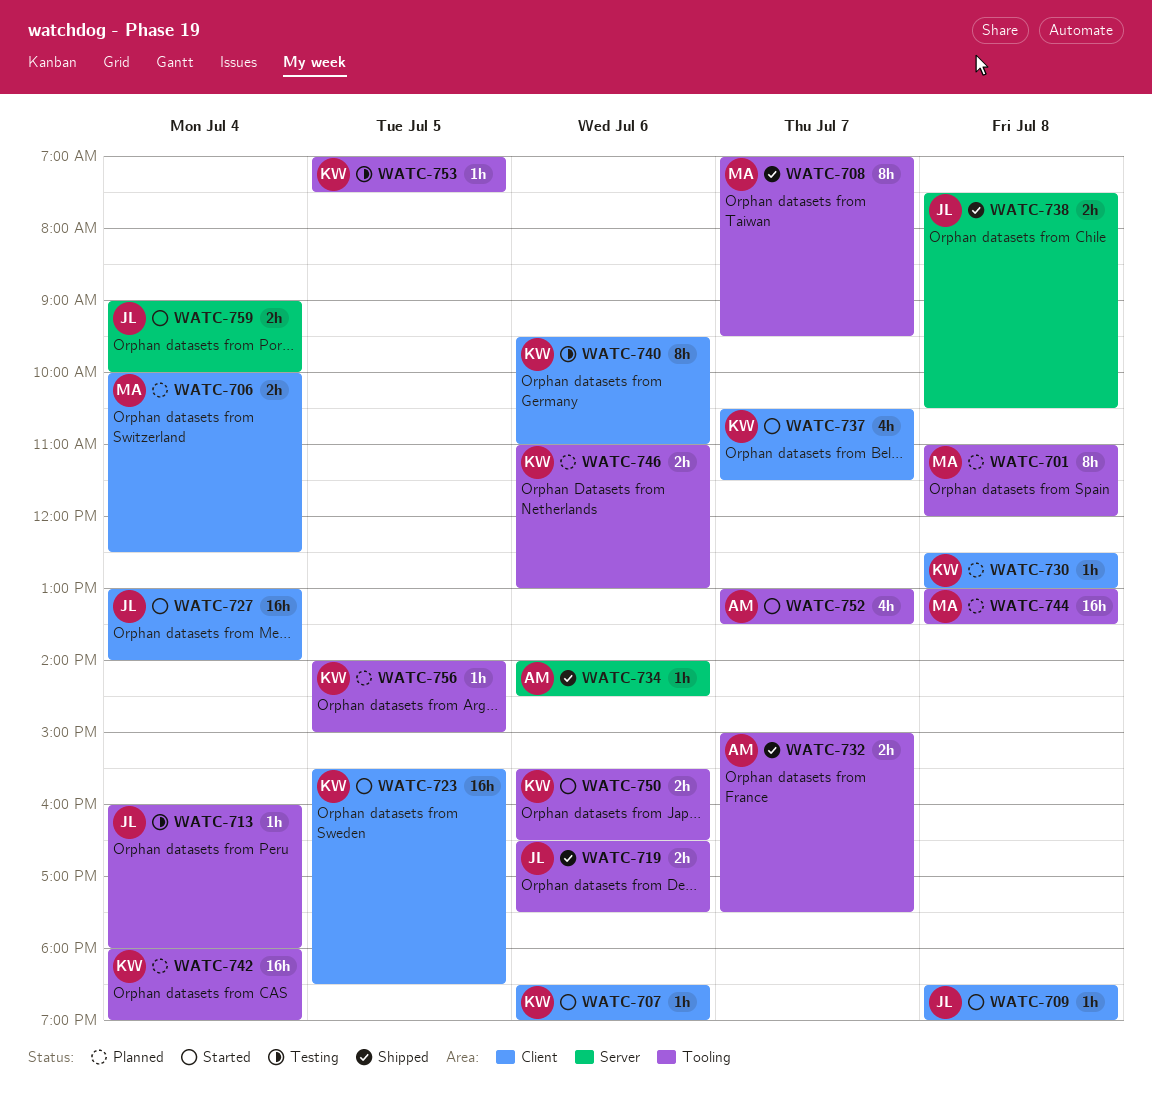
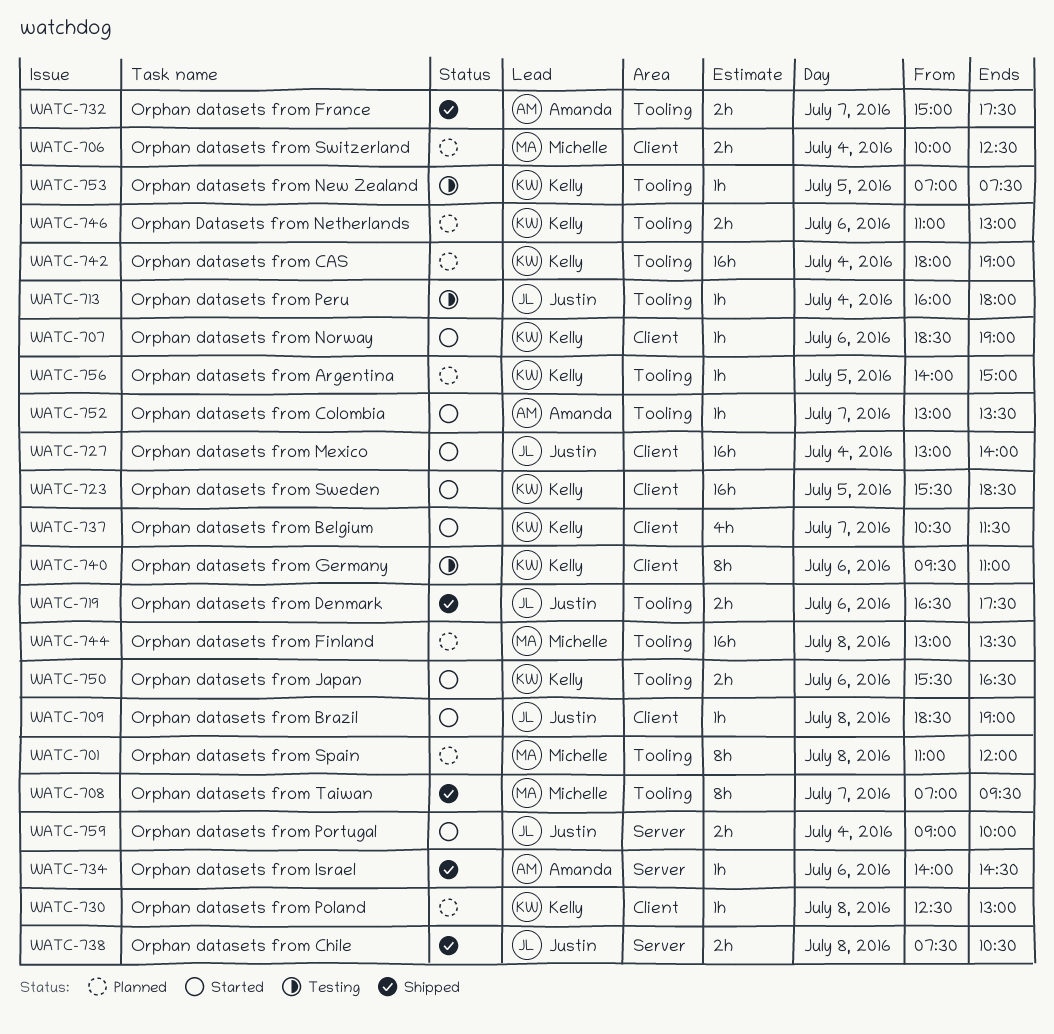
WATC-752, estimate: 4h -> 1h

